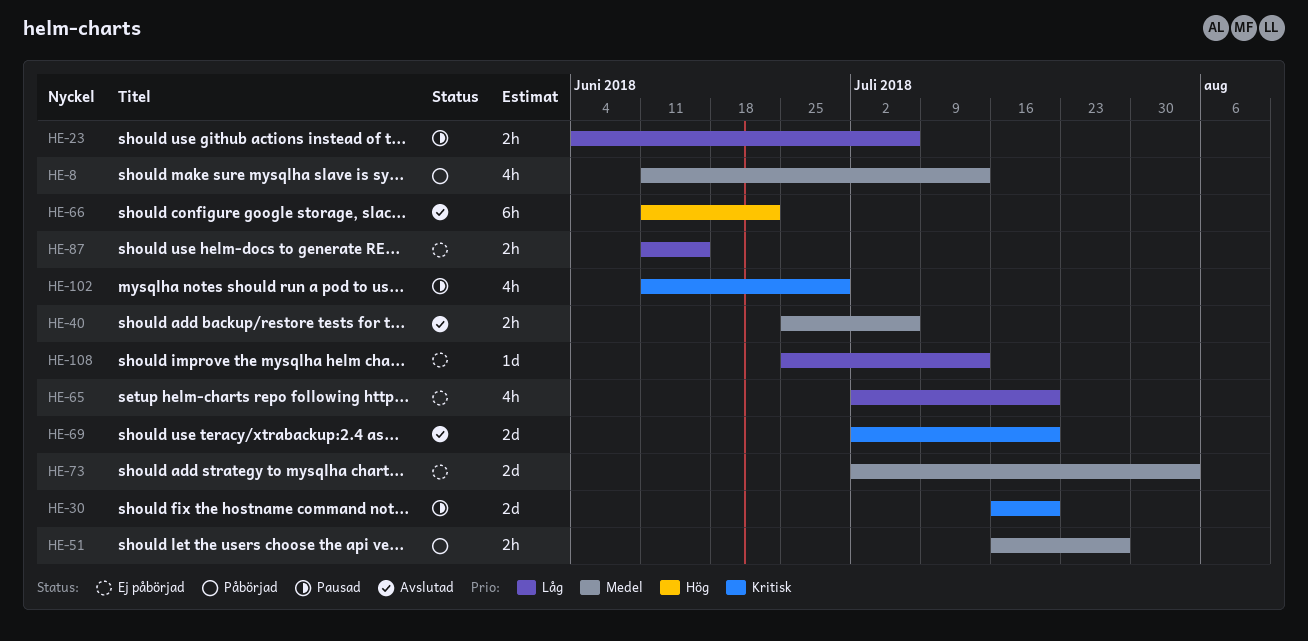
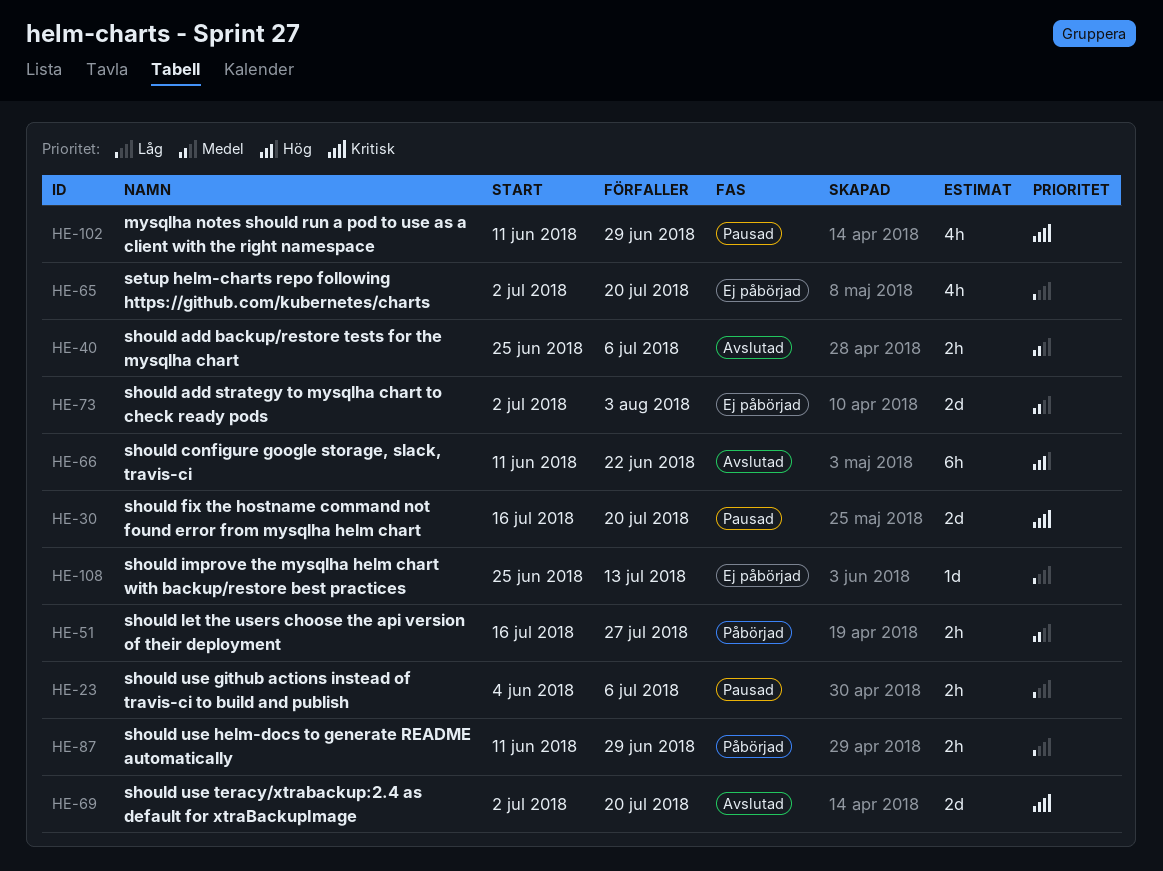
HE-8: present -> none
HE-87, status: Ej påbörjad -> Påbörjad
HE-87, due: Jun 15 -> Jun 29

